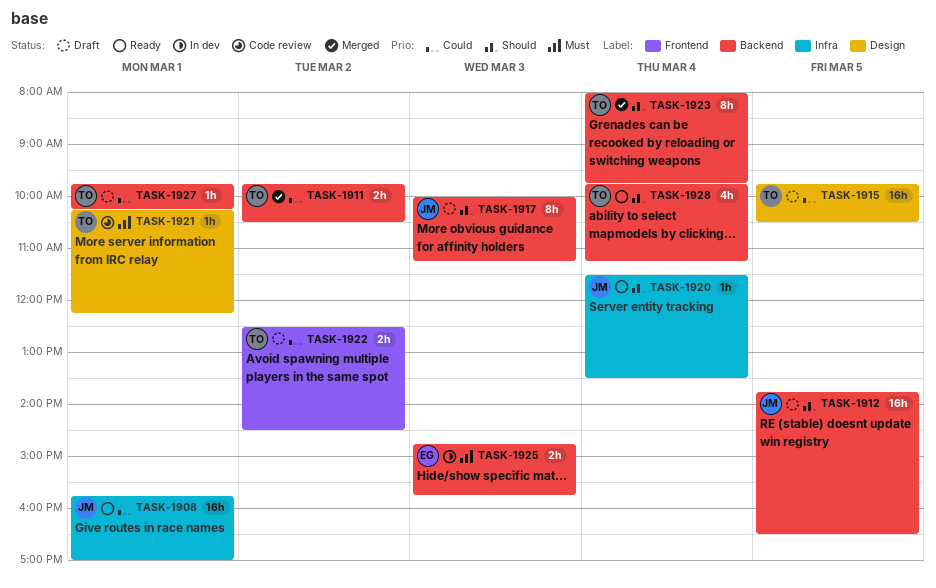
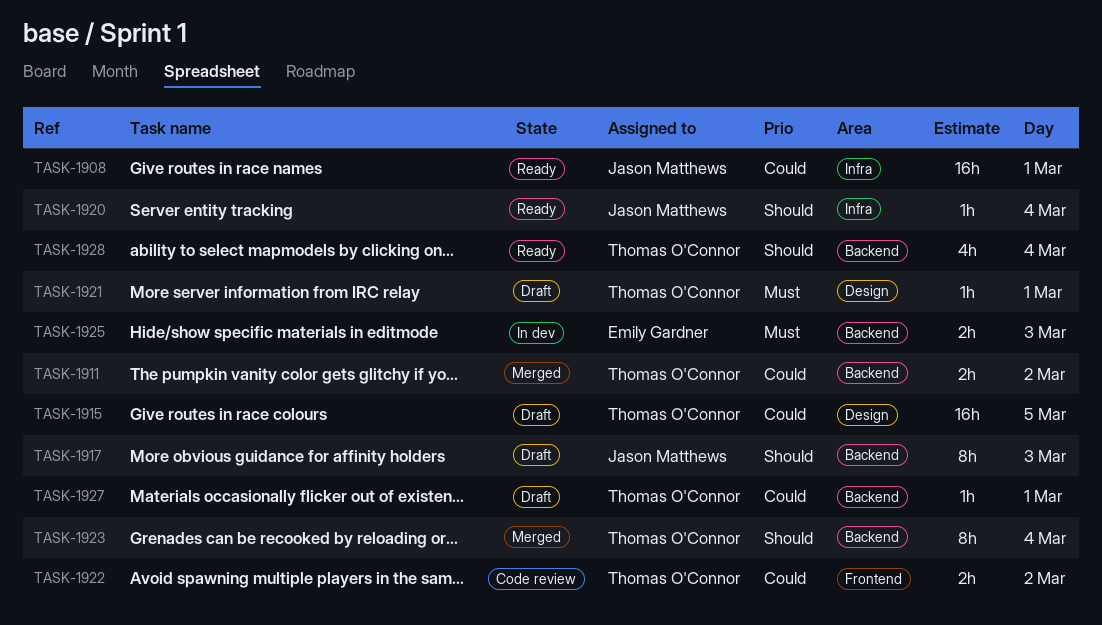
TASK-1912: present -> none
TASK-1921, status: Code review -> Draft
TASK-1922, status: Draft -> Code review

